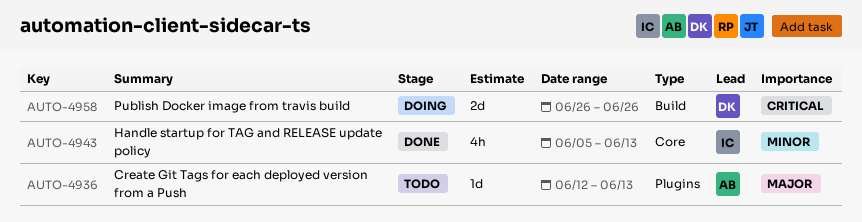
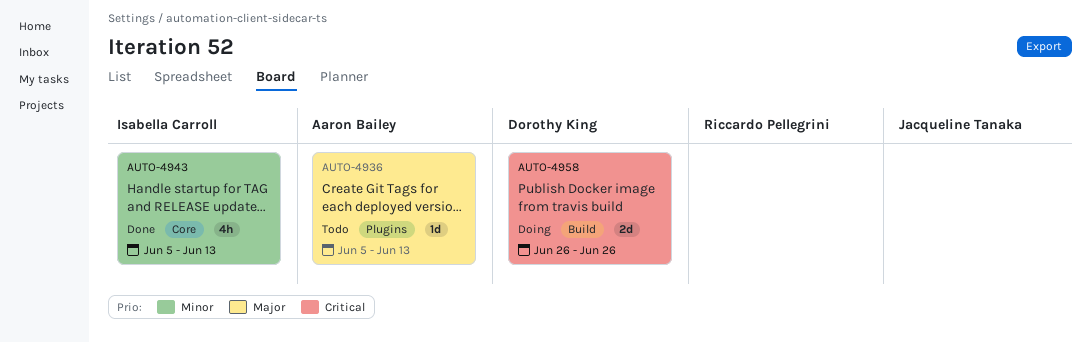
AUTO-4936, start: Jun 12 -> Jun 5

